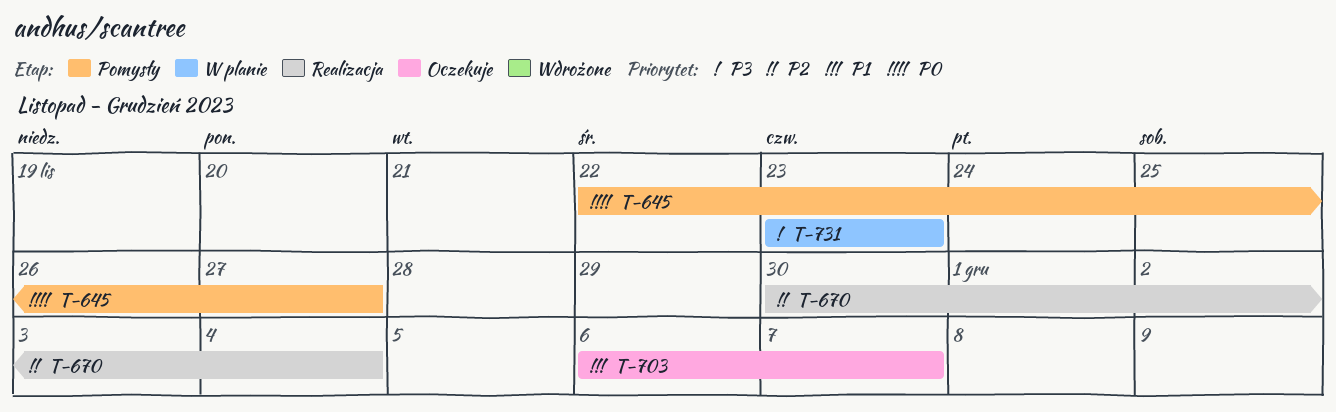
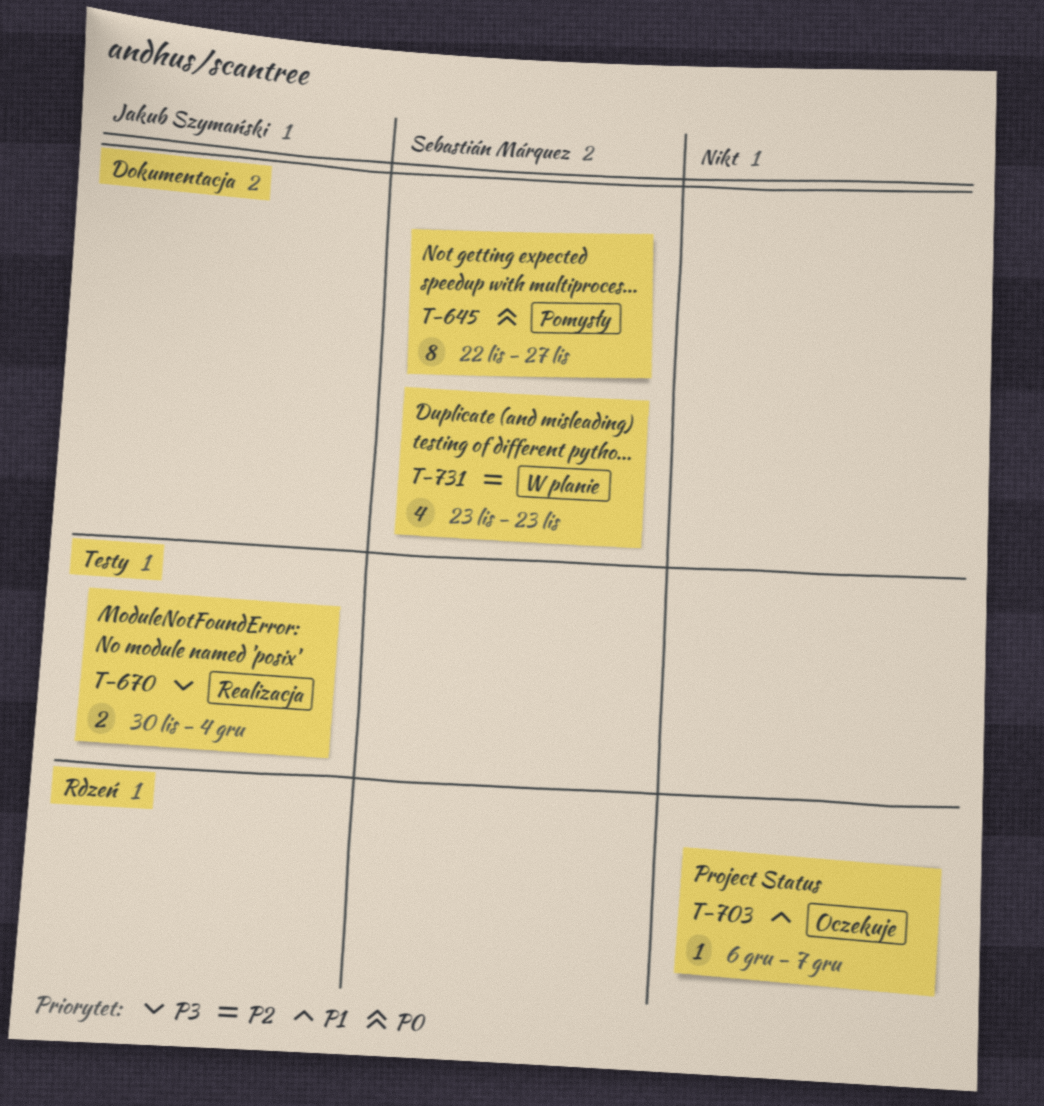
T-670, priority: P2 -> P3
T-731, priority: P3 -> P2

